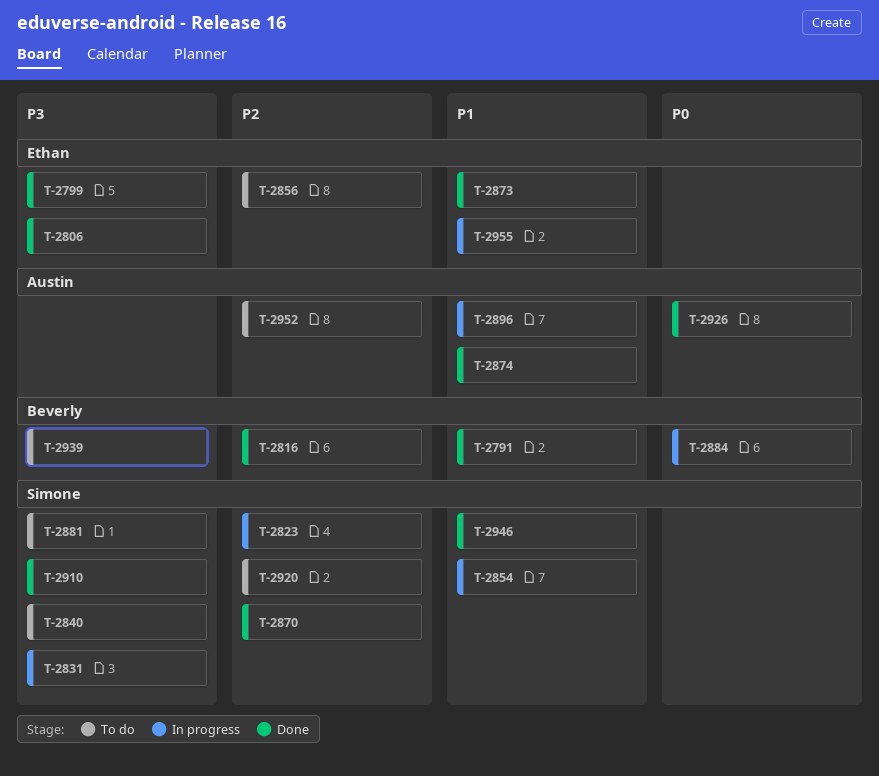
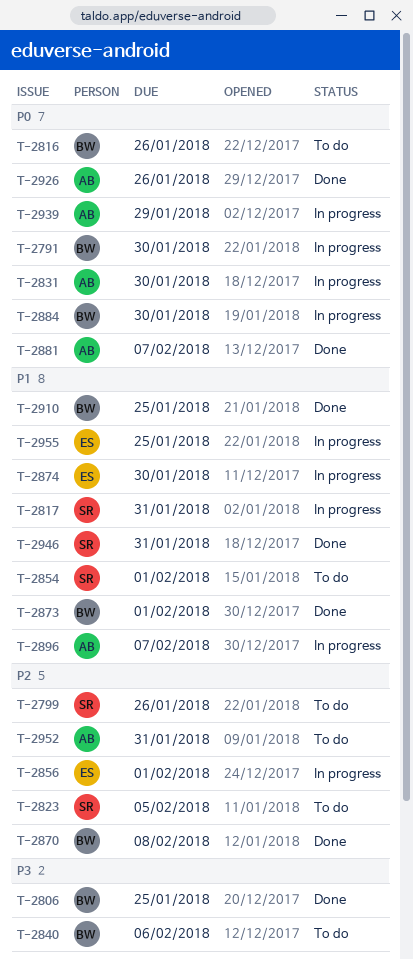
T-2791, status: Done -> In progress
T-2791, priority: P1 -> P0
T-2799, status: Done -> To do
T-2799, owner: Ethan -> Simone
T-2799, priority: P3 -> P2
T-2806, owner: Ethan -> Beverly
T-2816, status: Done -> To do
T-2816, priority: P2 -> P0
T-2817: none -> present
T-2823, status: In progress -> To do
T-2831, owner: Simone -> Austin
T-2831, priority: P3 -> P0
T-2840, owner: Simone -> Beverly
T-2854, status: In progress -> To do
T-2856, status: To do -> In progress
T-2870, owner: Simone -> Beverly
T-2873, owner: Ethan -> Beverly
T-2874, status: Done -> In progress
T-2874, owner: Austin -> Ethan
T-2881, status: To do -> Done
T-2881, owner: Simone -> Austin
T-2881, priority: P3 -> P0
T-2910, owner: Simone -> Beverly
T-2910, priority: P3 -> P1
T-2920: present -> none
T-2939, status: To do -> In progress
T-2939, owner: Beverly -> Austin
T-2939, priority: P3 -> P0

